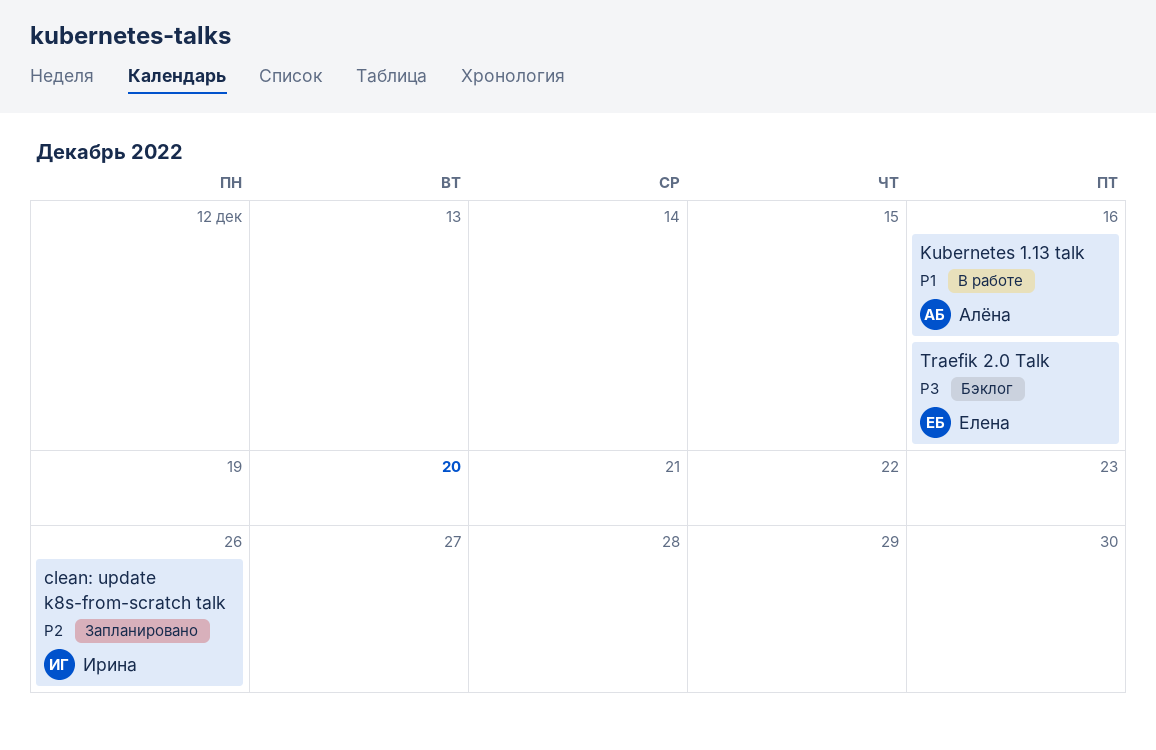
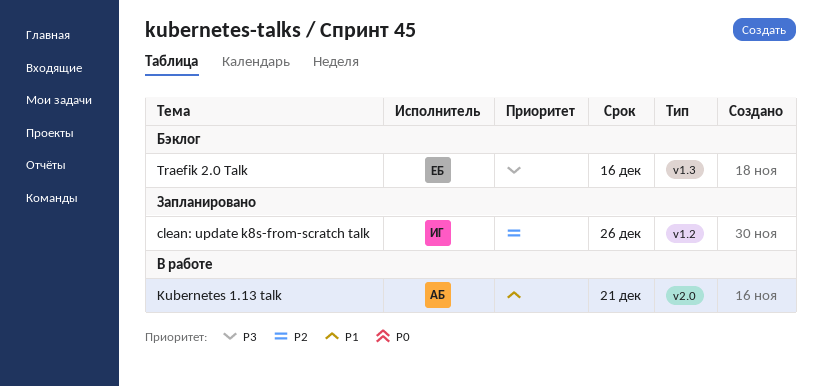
Kubernetes 1.13 talk, due: Dec 16 -> Dec 21

